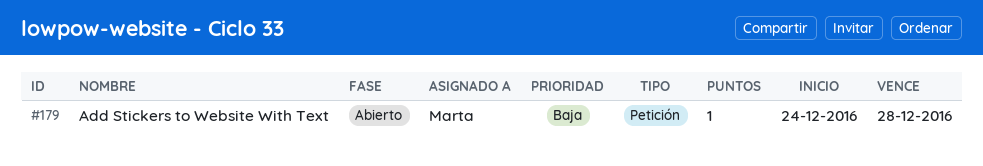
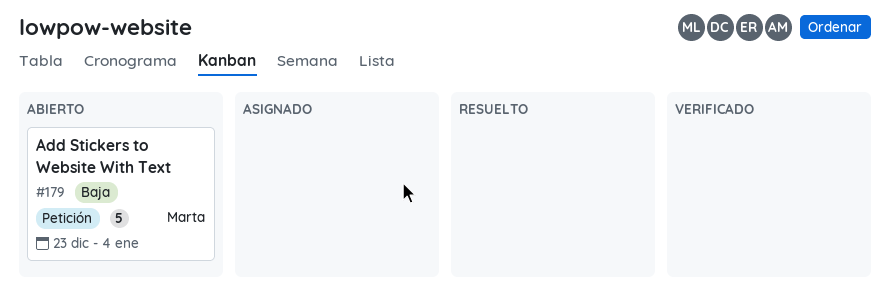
#179, estimate: 1 -> 5
#179, start: Dec 24 -> Dec 23
#179, due: Dec 28 -> Jan 4

